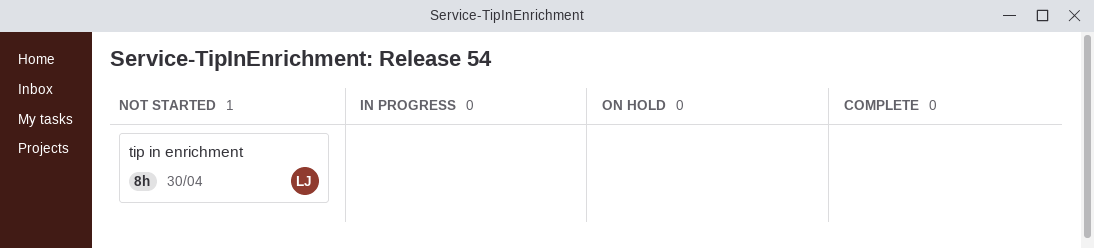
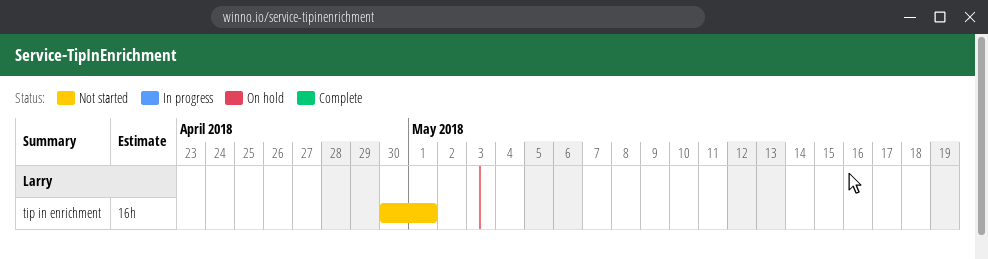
tip in enrichment, estimate: 8h -> 16h
tip in enrichment, due: Apr 30 -> May 1

